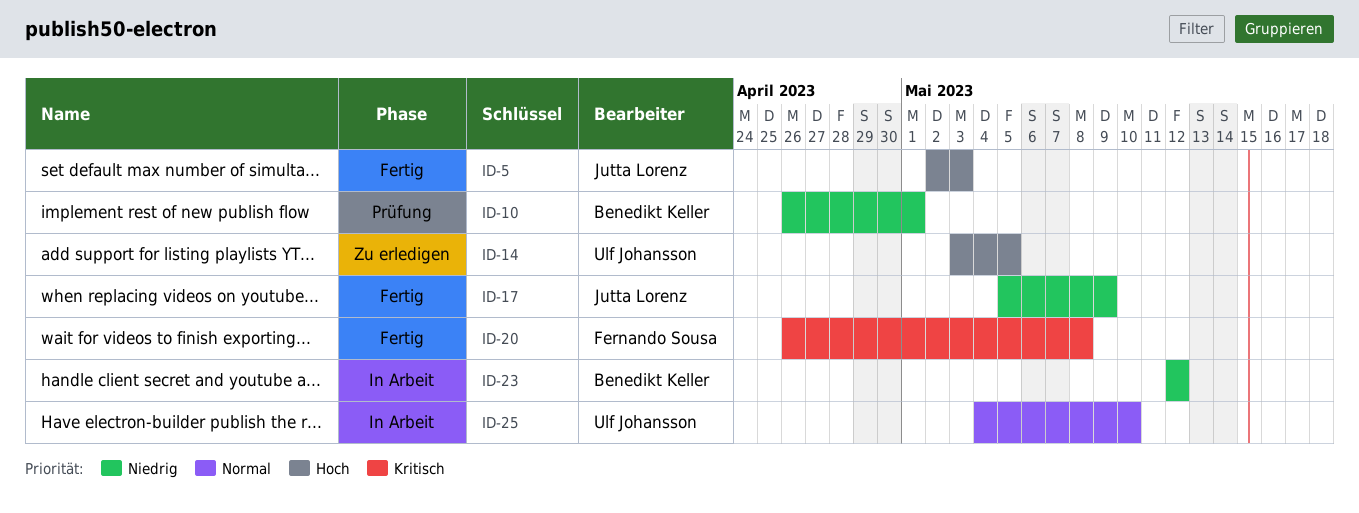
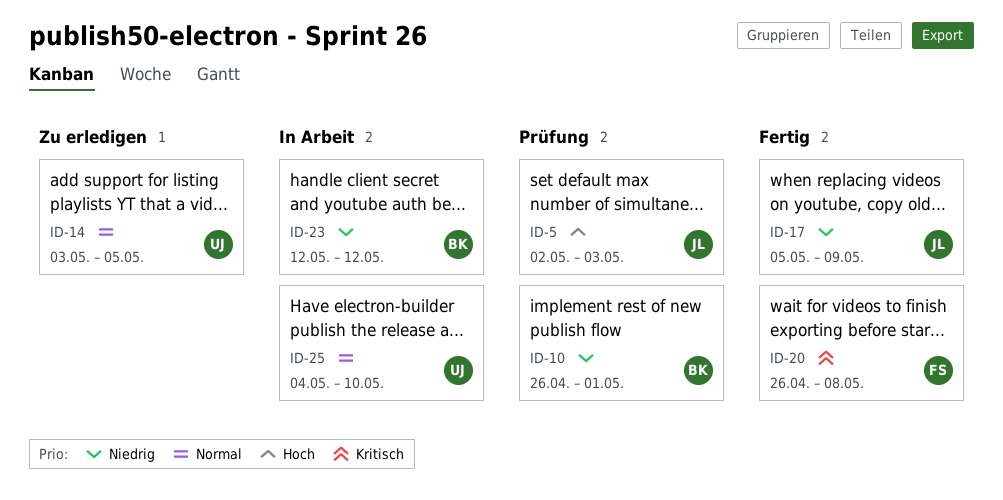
ID-5, status: Fertig -> Prüfung
ID-14, priority: Hoch -> Normal

